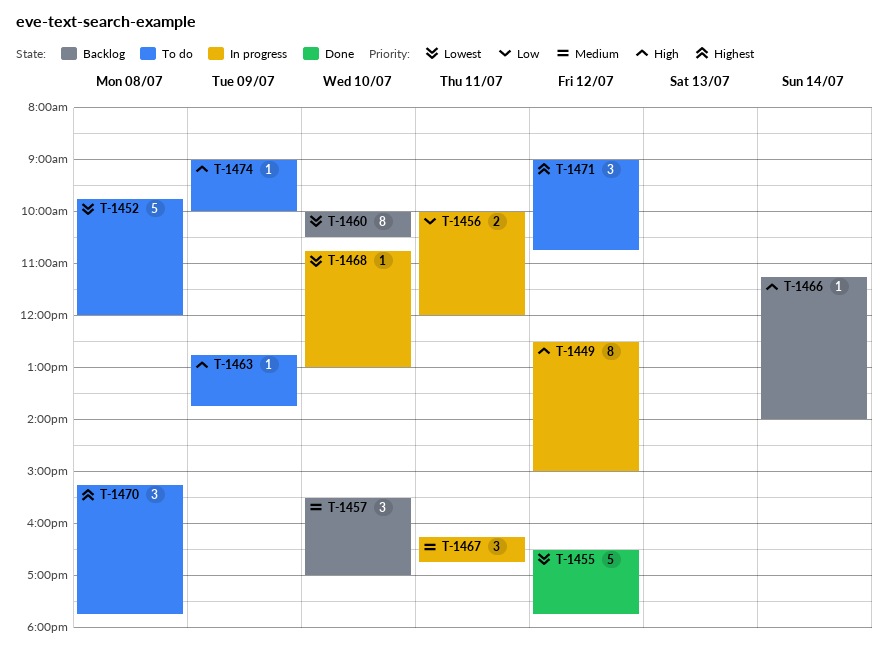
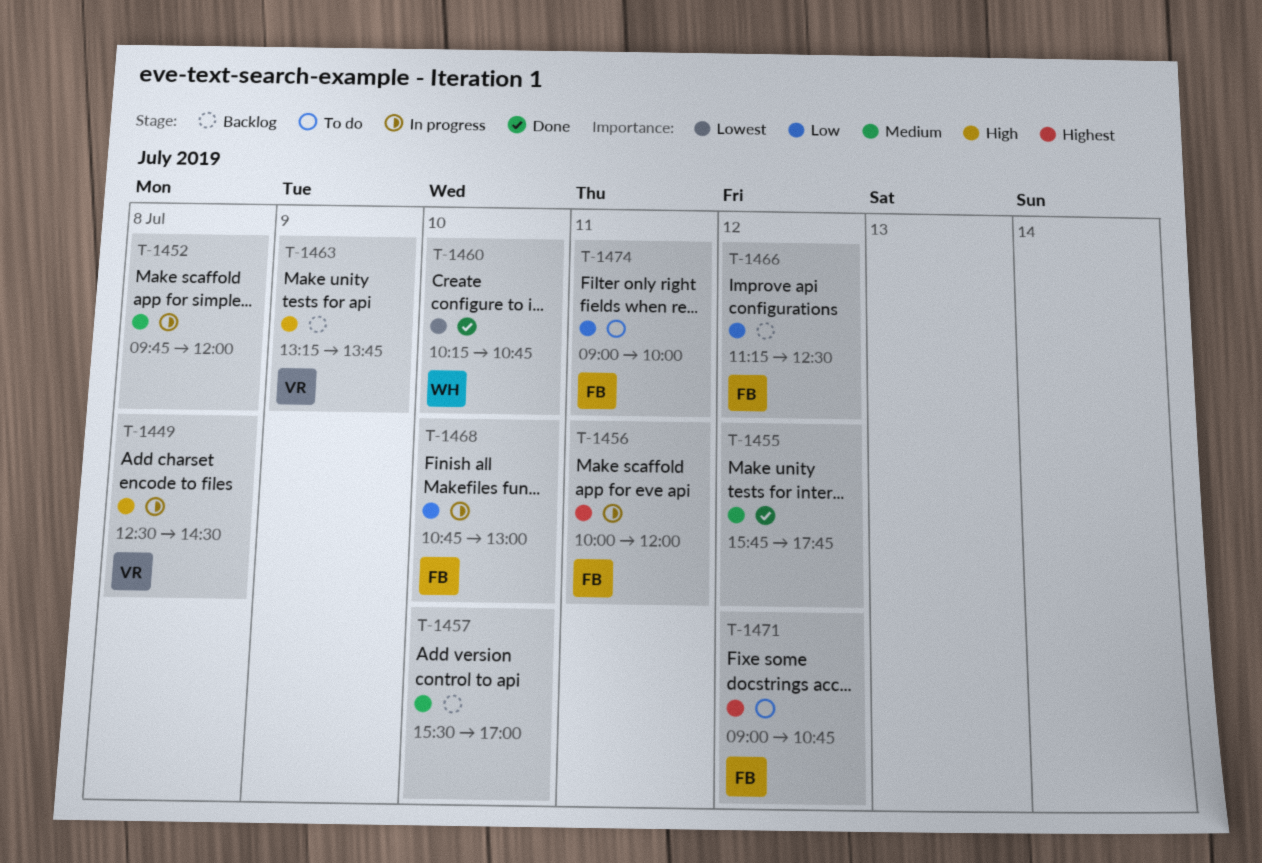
T-1449, day: Jul 12 -> Jul 8
T-1449, ends: 15:00 -> 14:30
T-1452, status: To do -> In progress
T-1452, priority: Lowest -> Medium
T-1455, priority: Lowest -> Medium
T-1455, begins: 16:30 -> 15:45
T-1456, priority: Low -> Highest
T-1460, status: Backlog -> Done
T-1460, begins: 10:00 -> 10:15
T-1460, ends: 10:30 -> 10:45
T-1463, status: To do -> Backlog
T-1463, begins: 12:45 -> 13:15
T-1466, priority: High -> Low
T-1466, day: Jul 14 -> Jul 12
T-1466, ends: 14:00 -> 12:30
T-1467: present -> none
T-1468, priority: Lowest -> Low
T-1470: present -> none
T-1474, priority: High -> Low
T-1474, day: Jul 9 -> Jul 11

